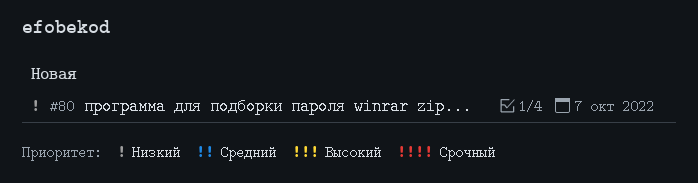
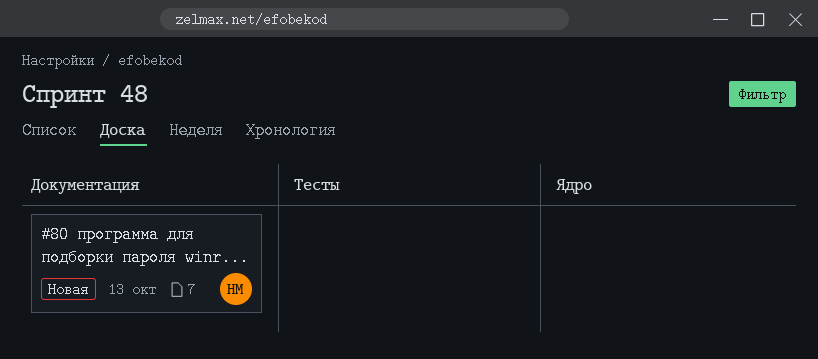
#80, due: Oct 7 -> Oct 13

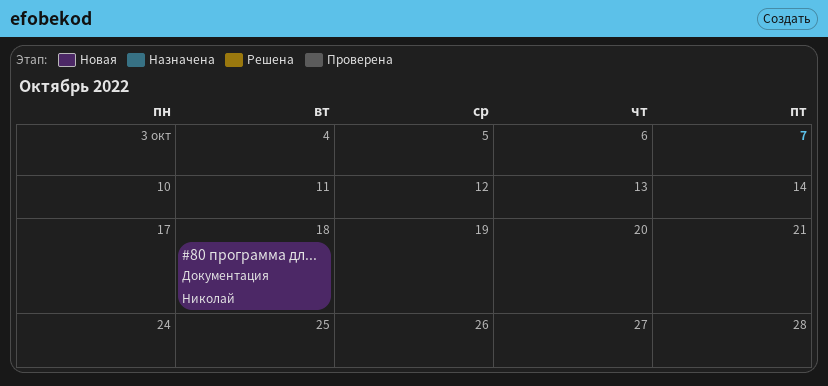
#80, due: Oct 13 -> Oct 18

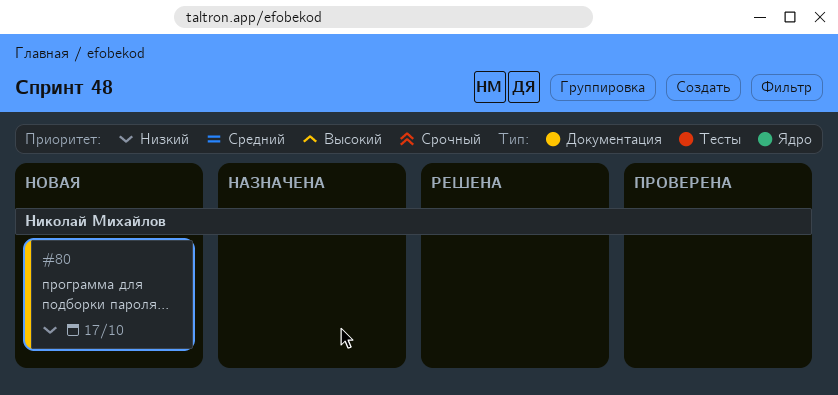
#80, due: Oct 18 -> Oct 17

